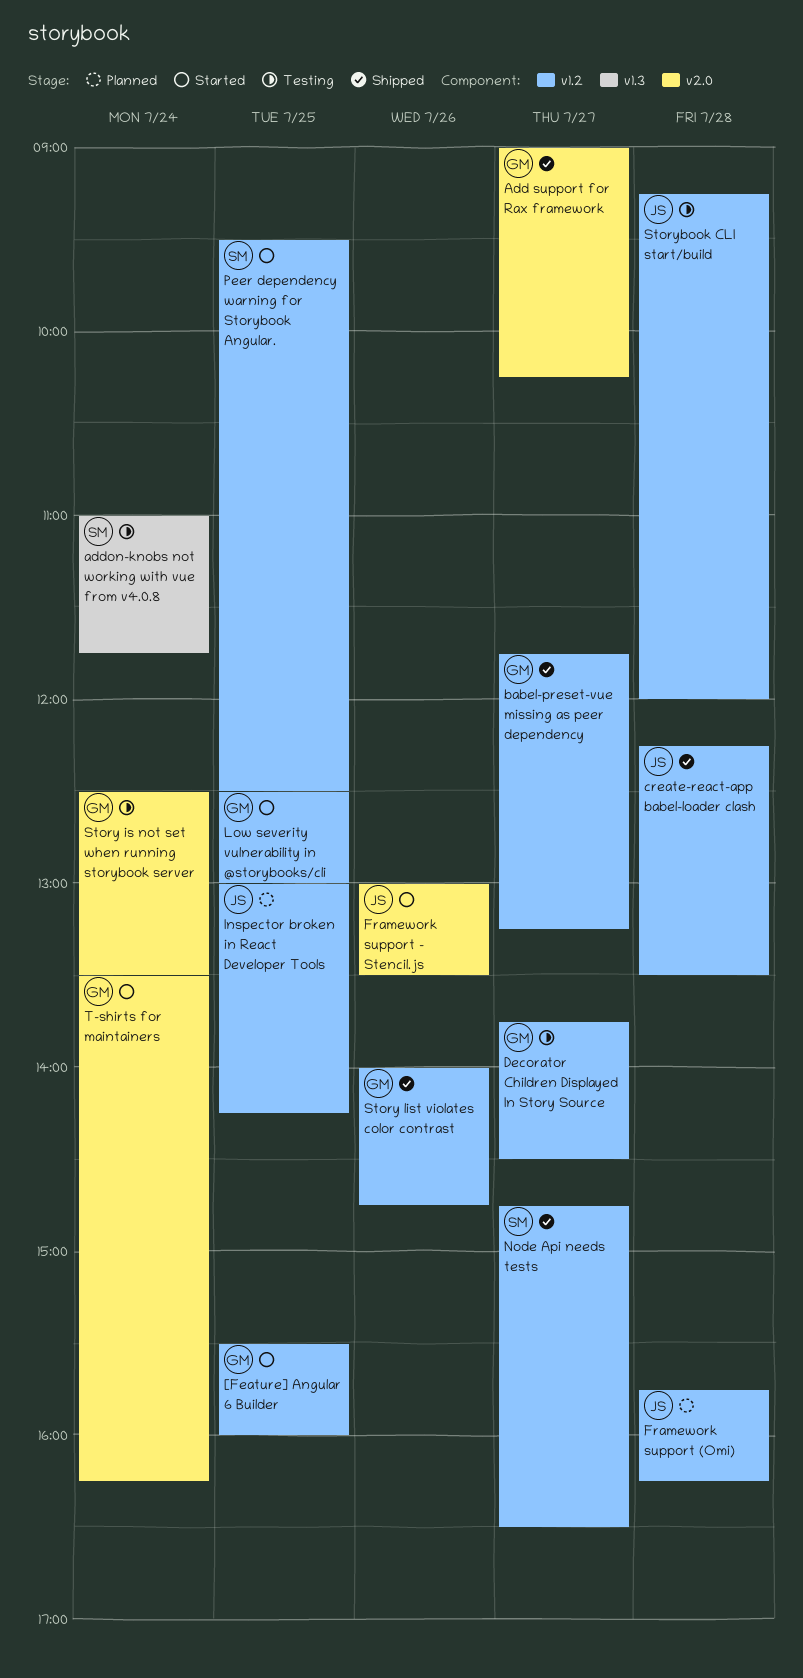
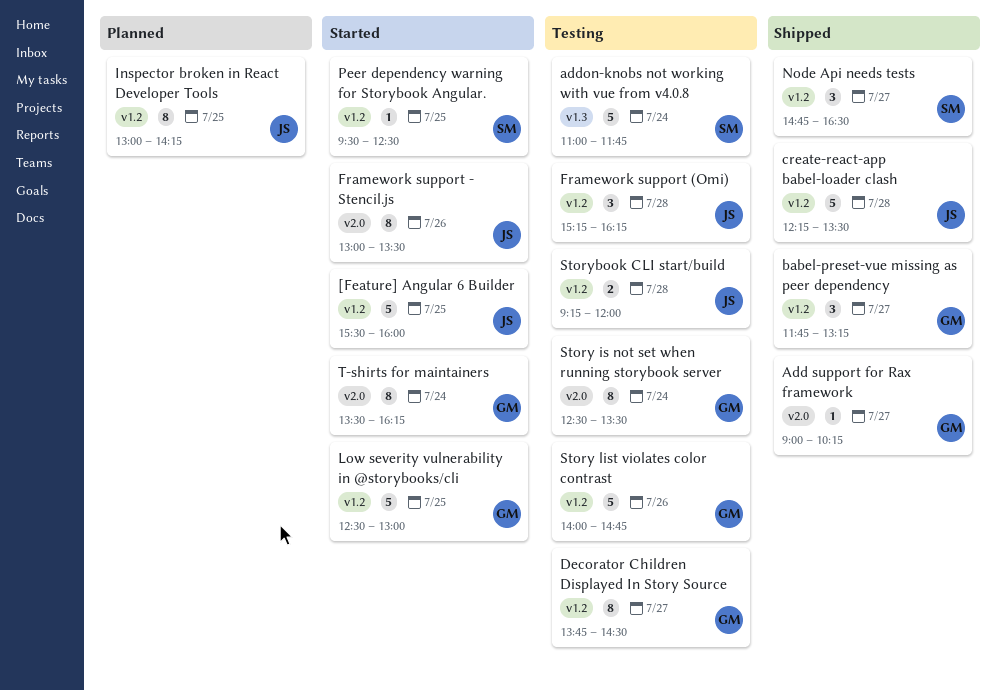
[Feature] Angular 6 Builder, owner: GM -> JS
Framework support (Omi), status: Planned -> Testing
Framework support (Omi), begins: 15:45 -> 15:15
Story list violates color contrast, status: Shipped -> Testing

